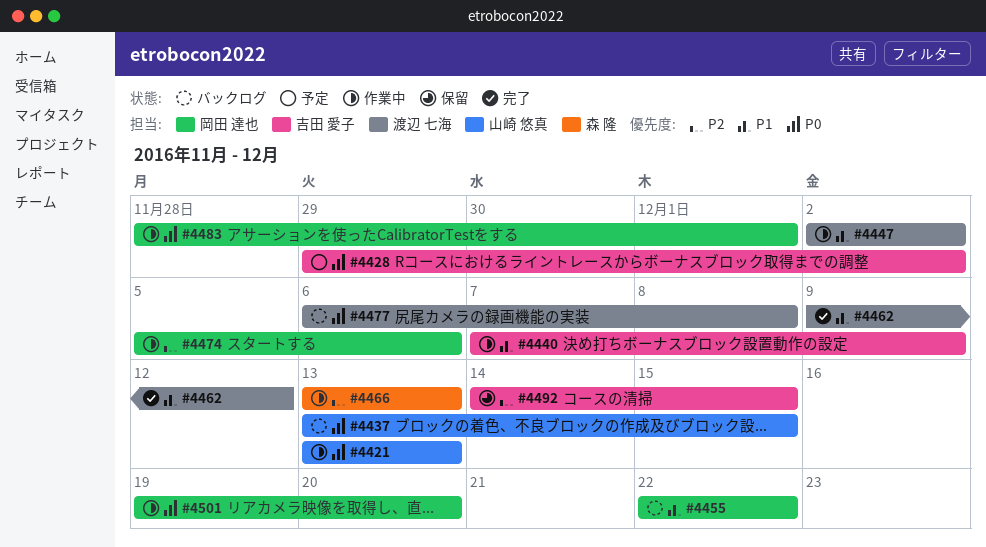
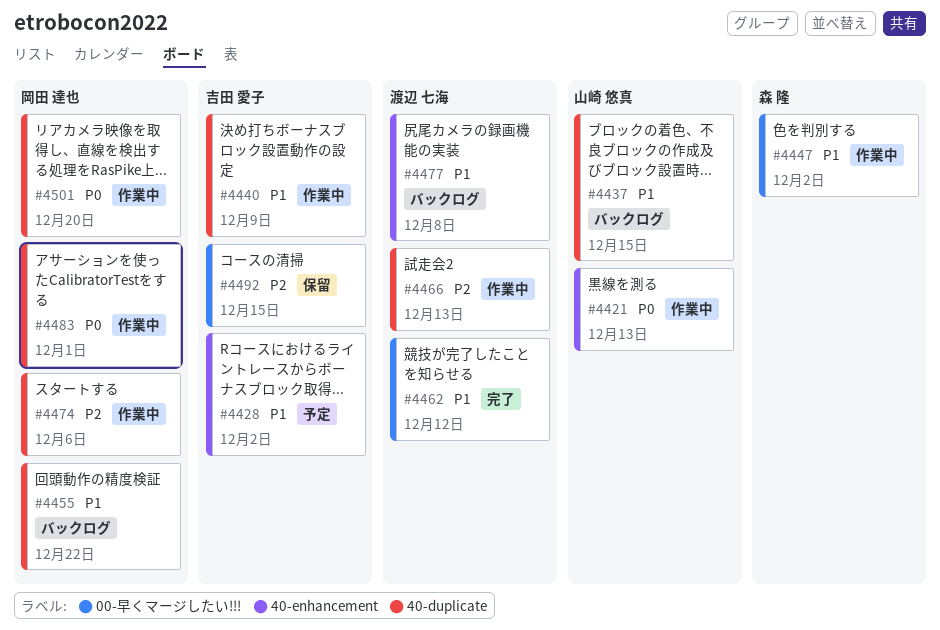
#4428, priority: P0 -> P1
#4437, priority: P0 -> P1
#4447, owner: 渡辺 七海 -> 森 隆
#4466, owner: 森 隆 -> 渡辺 七海
#4477, priority: P0 -> P1

